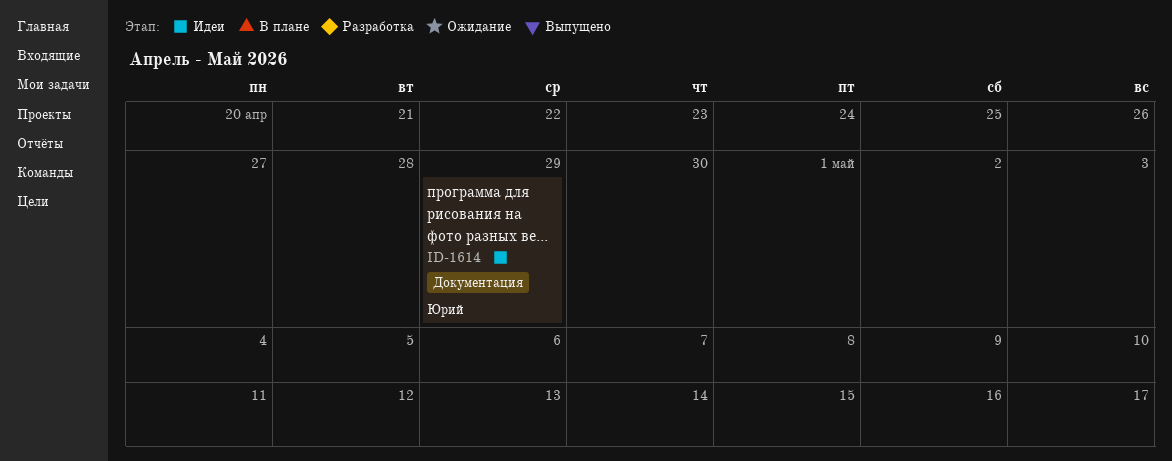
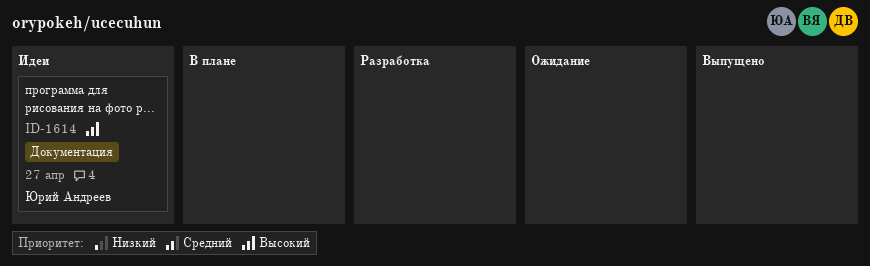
ID-1614, due: Apr 29 -> Apr 27

